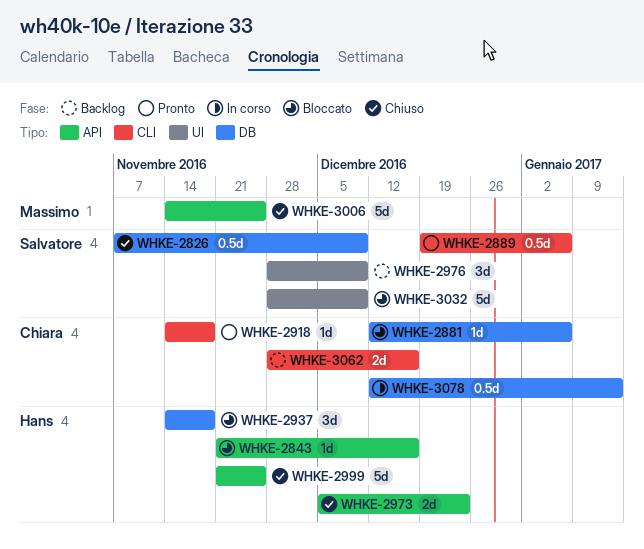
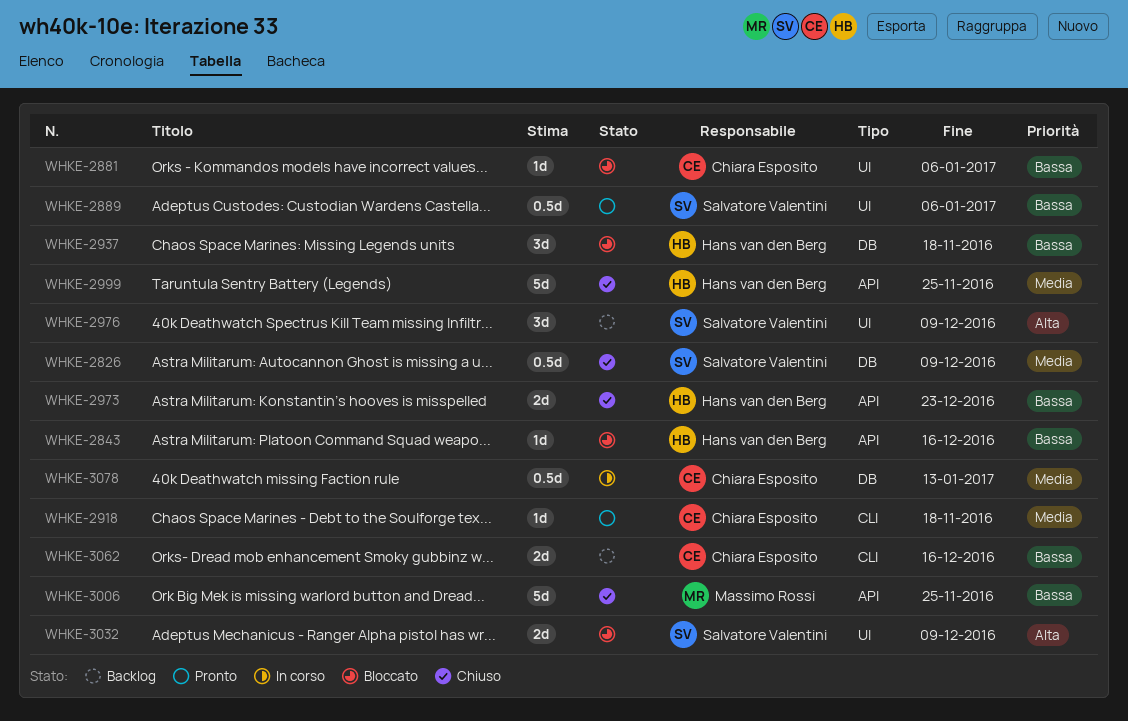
WHKE-2881, label: DB -> UI
WHKE-2889, label: CLI -> UI
WHKE-3032, estimate: 5d -> 2d

